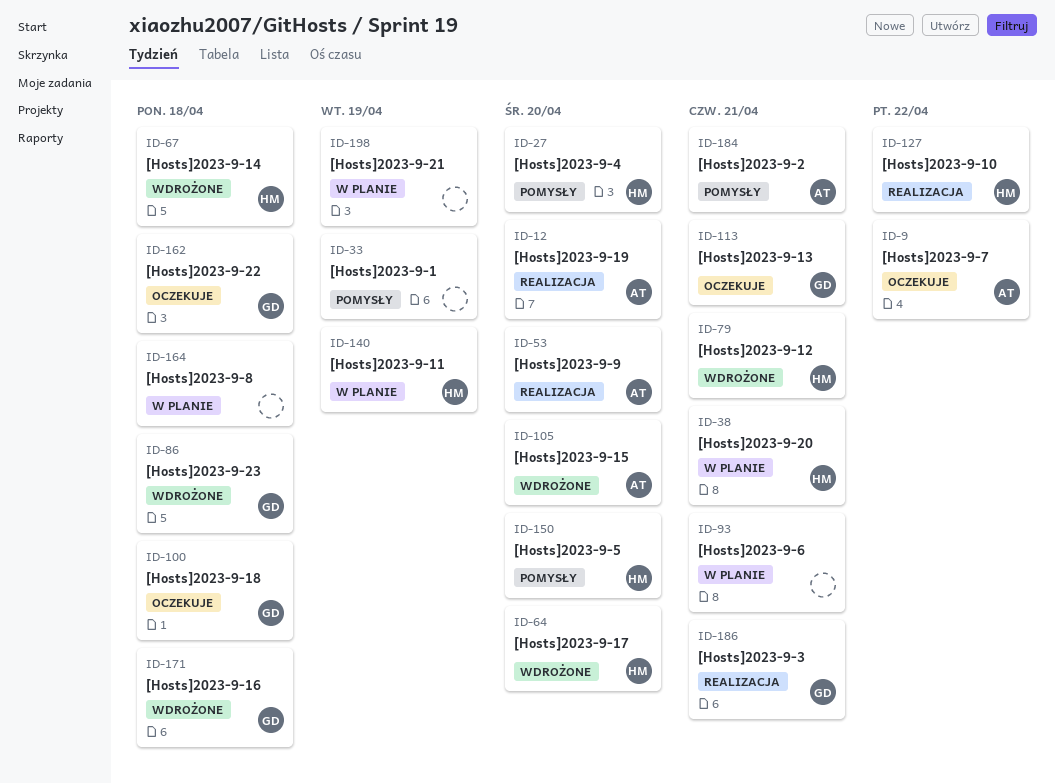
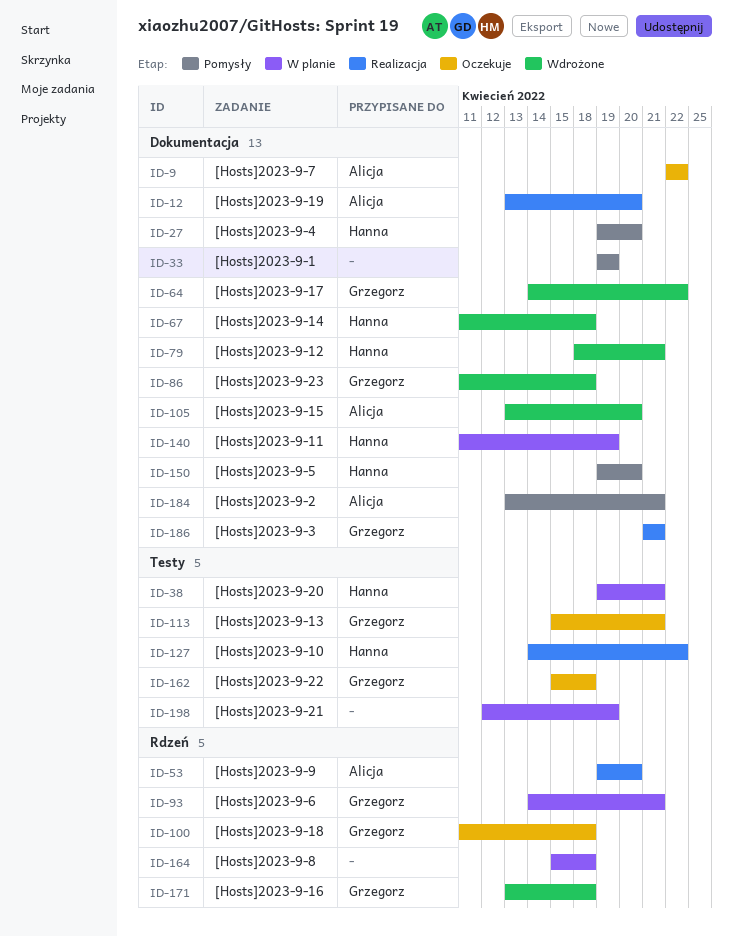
ID-64, owner: Hanna -> Grzegorz
ID-64, due: Apr 20 -> Apr 22
ID-93, owner: none -> Grzegorz

